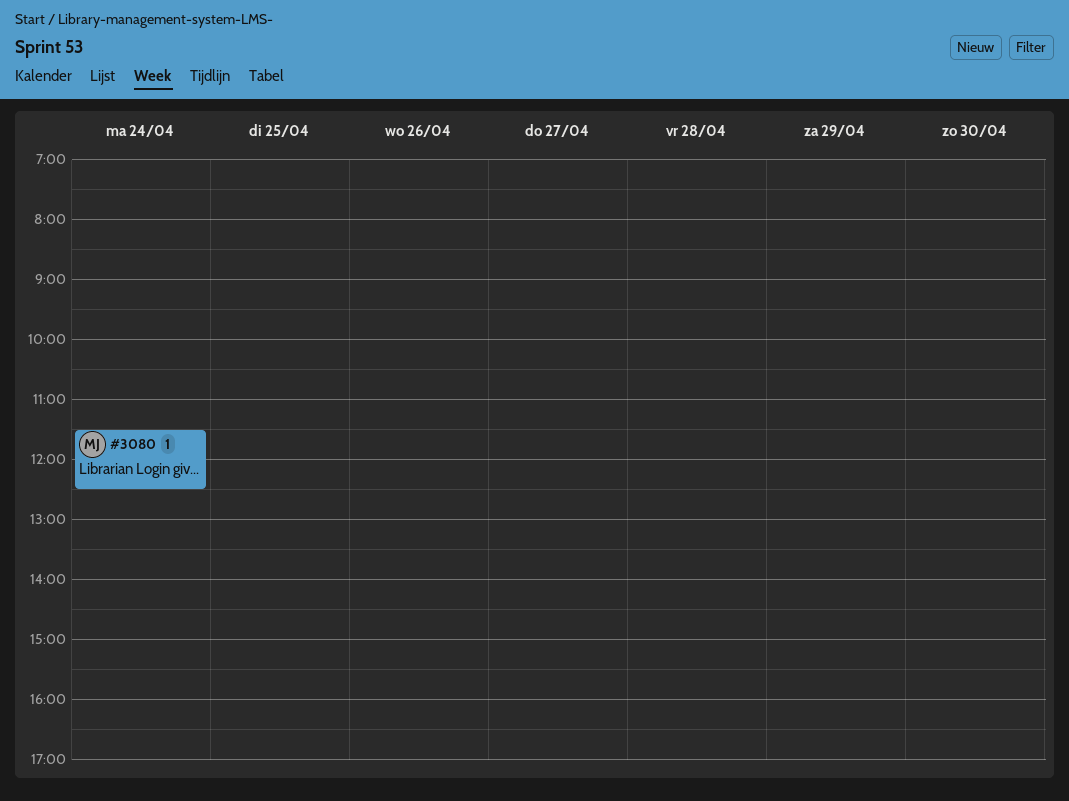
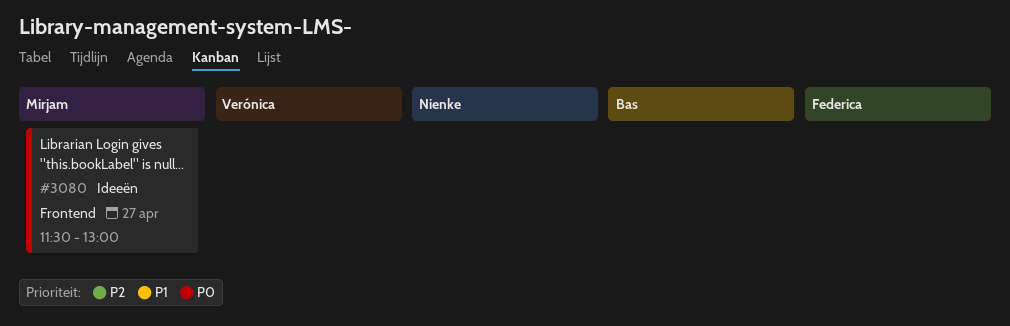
#3080, day: Apr 24 -> Apr 27
#3080, ends: 12:30 -> 13:00

